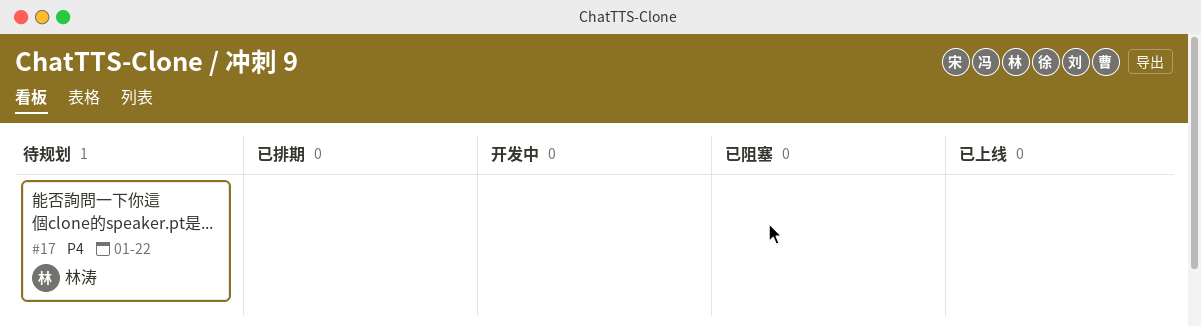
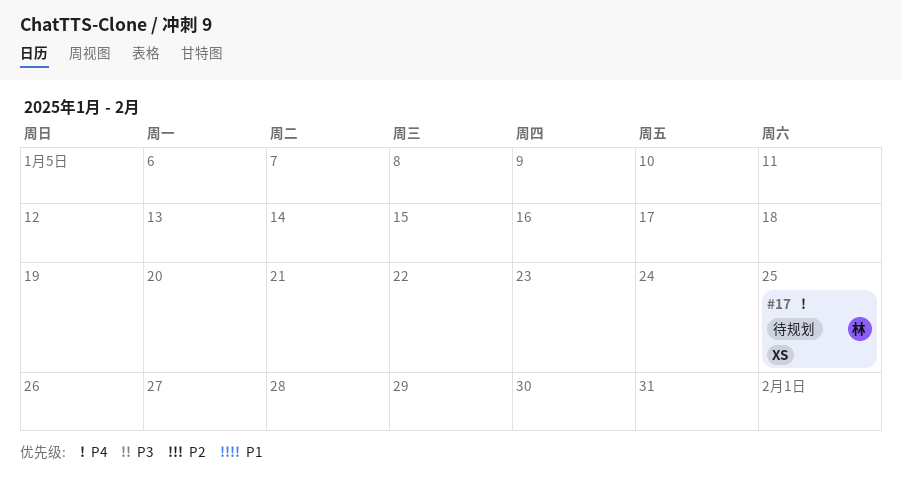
#17, due: Jan 22 -> Jan 25

